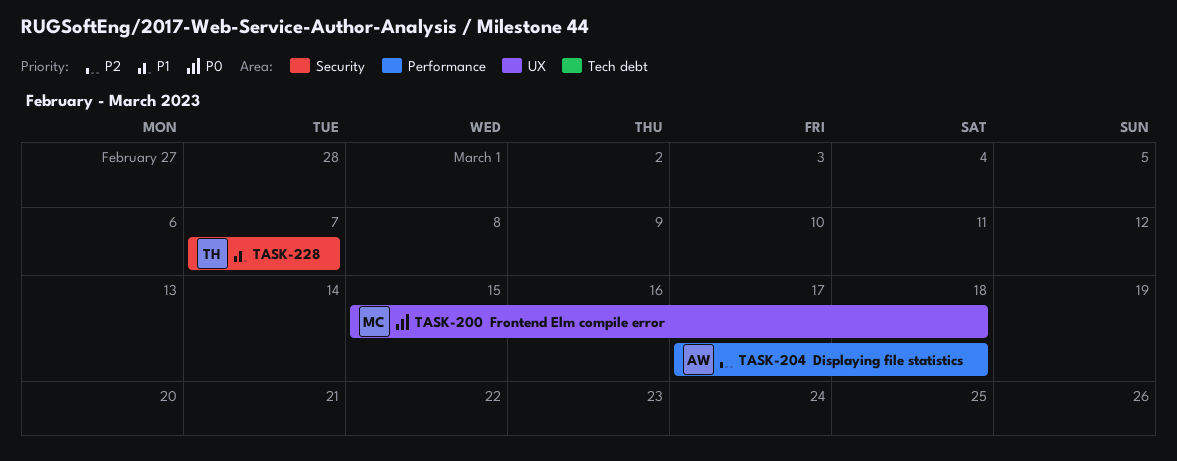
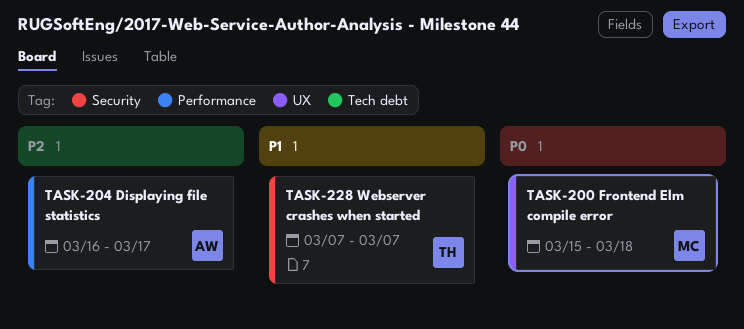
TASK-204, start: Mar 17 -> Mar 16
TASK-204, due: Mar 18 -> Mar 17

